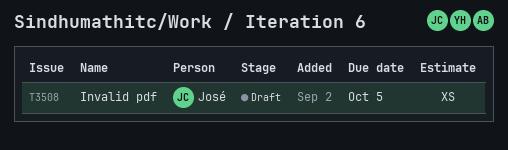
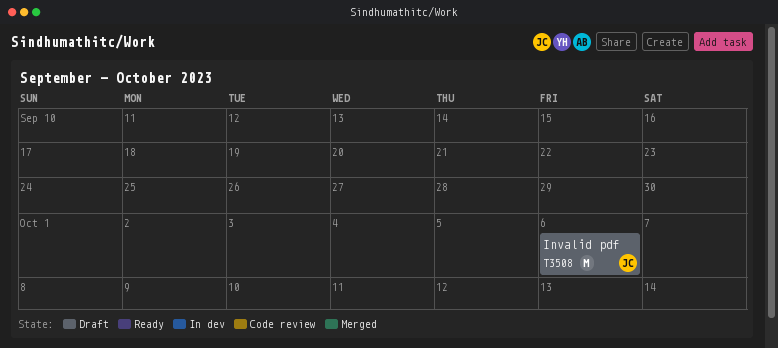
T3508, estimate: XS -> M
T3508, due: Oct 5 -> Oct 6

